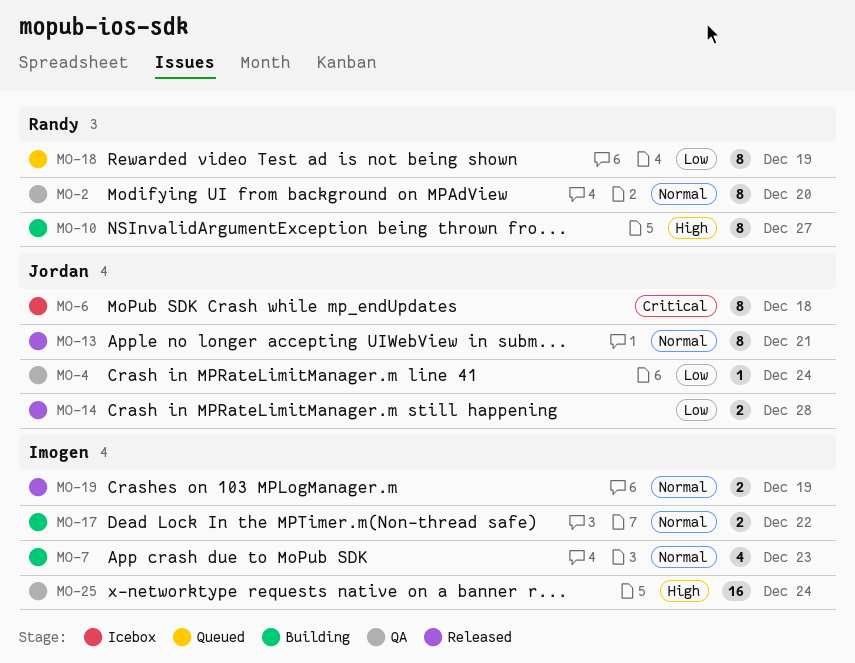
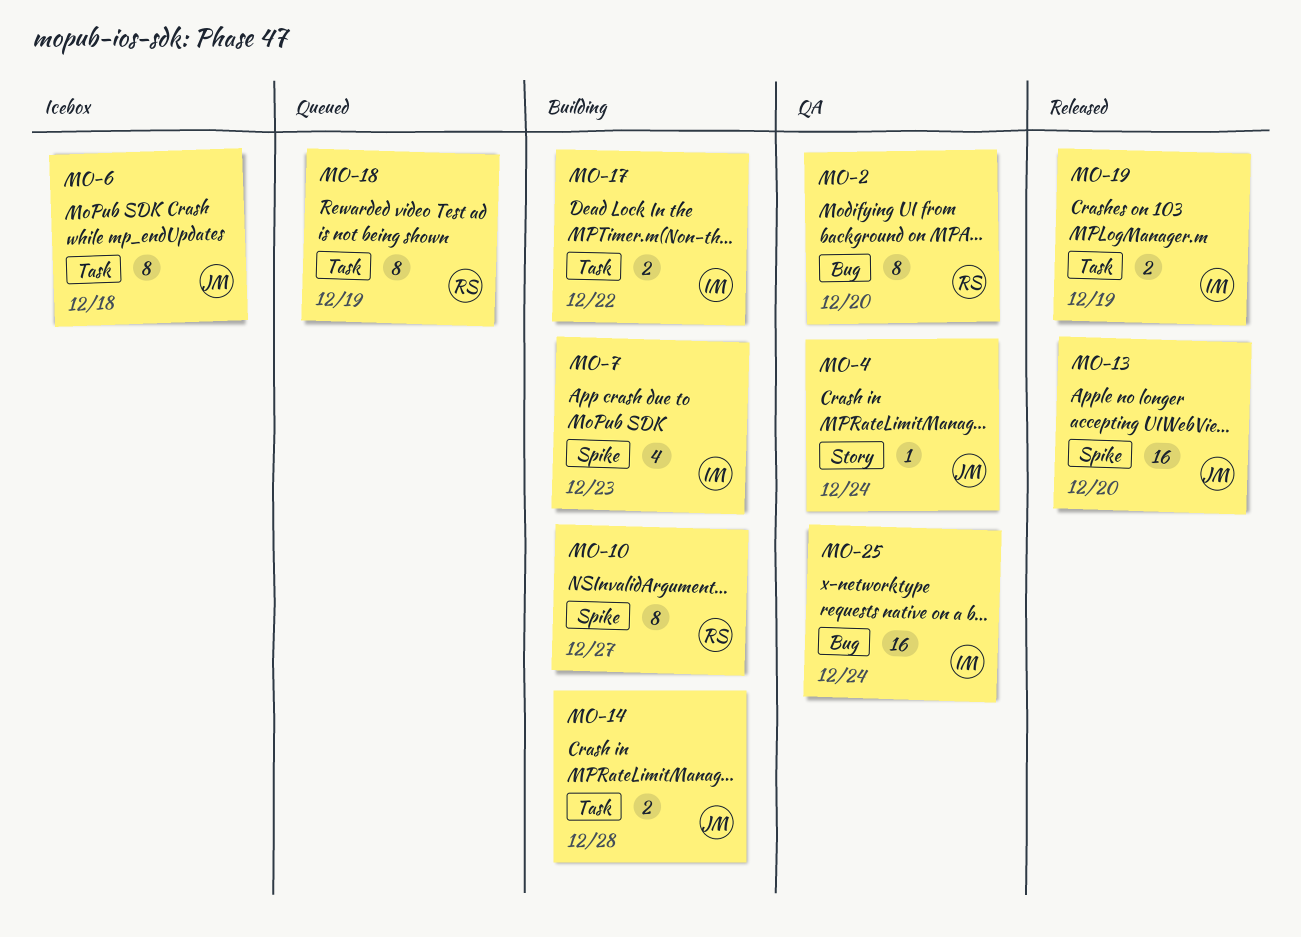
MO-13, estimate: 8 -> 16
MO-13, due: Dec 21 -> Dec 20
MO-14, status: Released -> Building

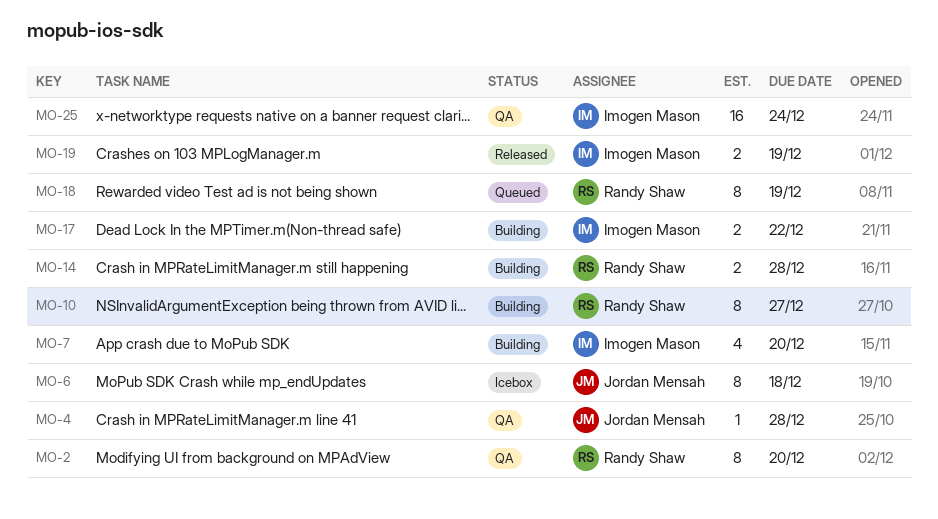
MO-4, due: Dec 24 -> Dec 28
MO-7, due: Dec 23 -> Dec 20
MO-13: present -> none
MO-14, owner: Jordan Mensah -> Randy Shaw

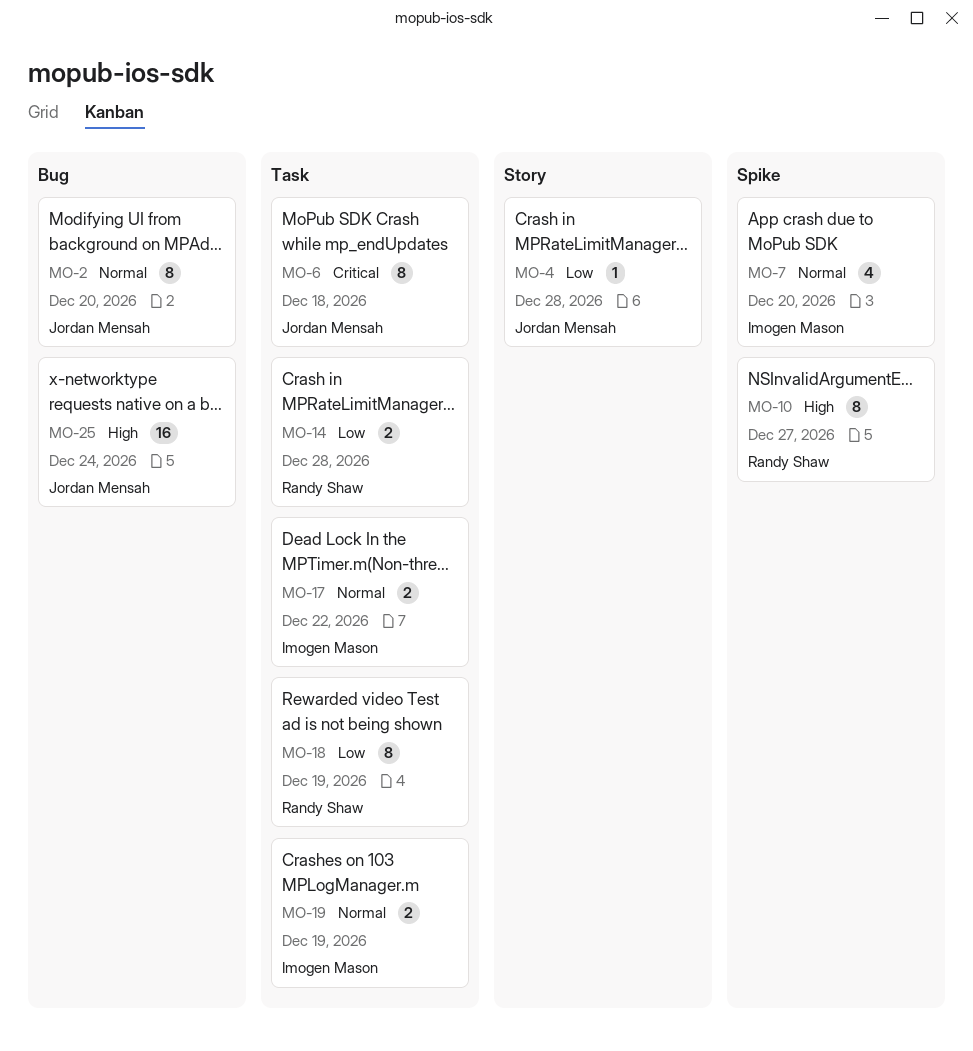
MO-2, owner: Randy Shaw -> Jordan Mensah
MO-25, owner: Imogen Mason -> Jordan Mensah

